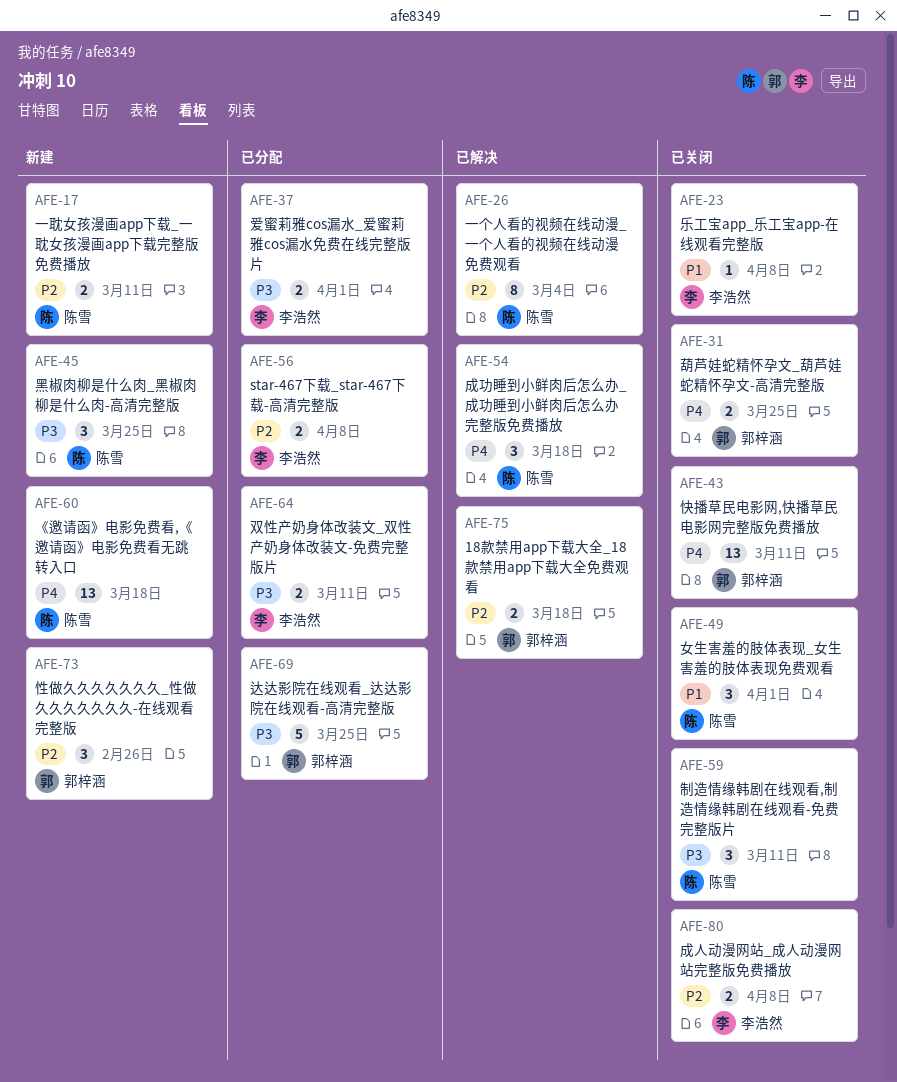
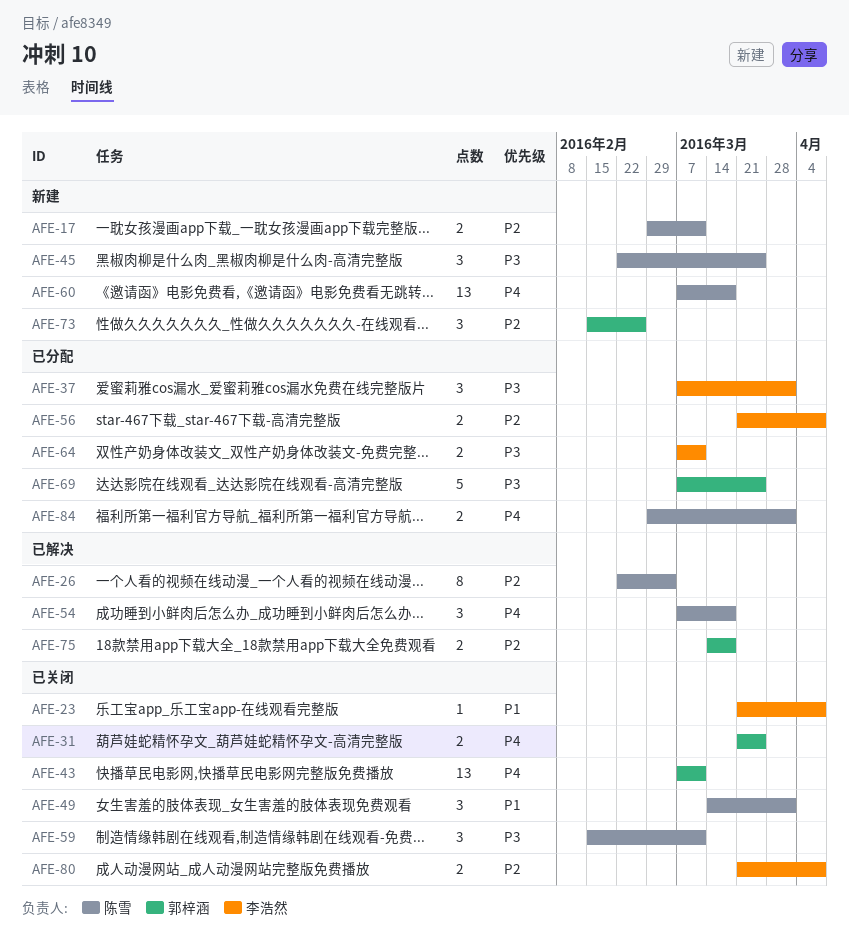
AFE-37, estimate: 2 -> 3
AFE-84: none -> present

